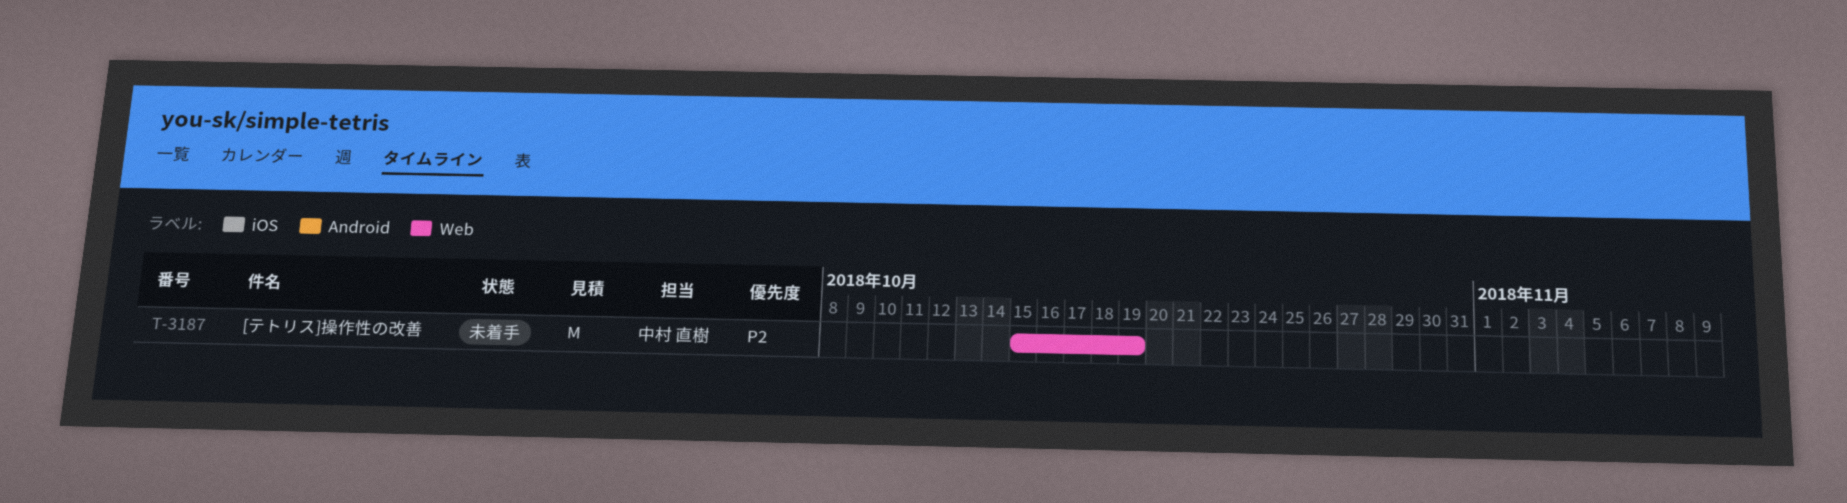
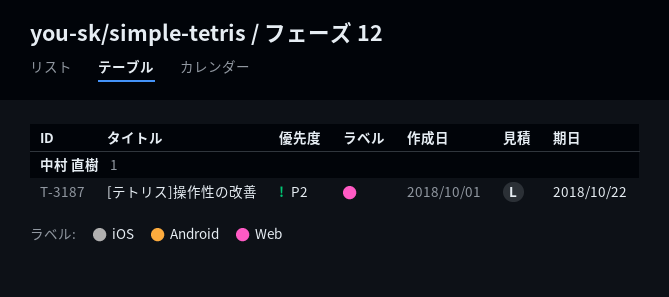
T-3187, estimate: M -> L
T-3187, due: Oct 19 -> Oct 22

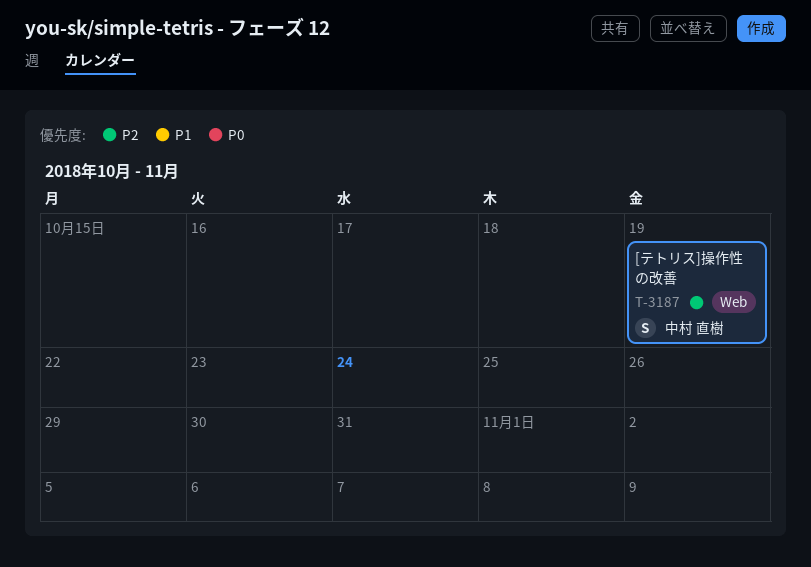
T-3187, estimate: L -> S
T-3187, due: Oct 22 -> Oct 19

